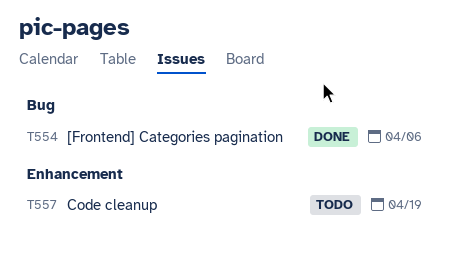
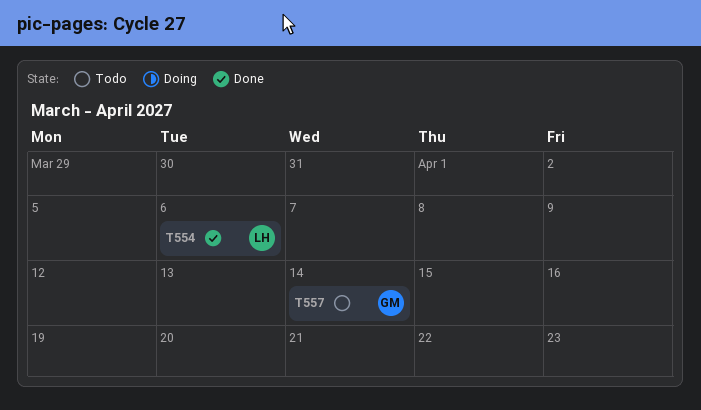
T557, due: Apr 19 -> Apr 14

